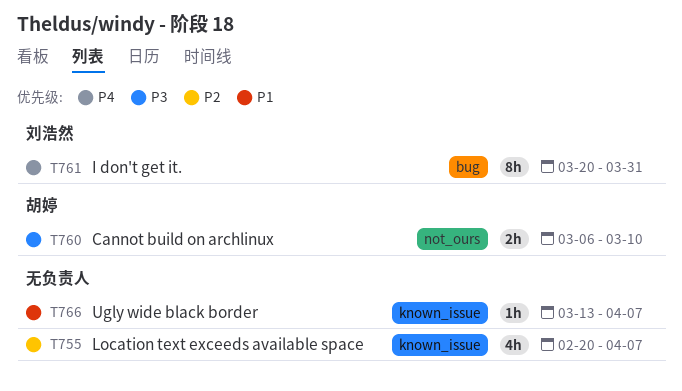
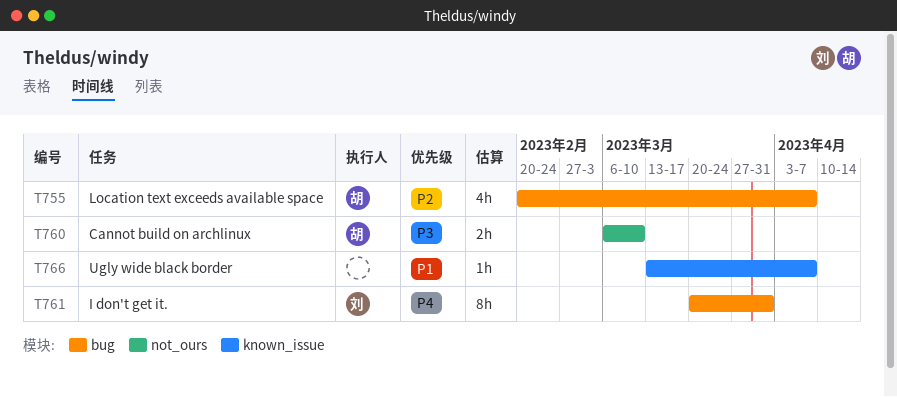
T755, owner: none -> 胡婷
T755, label: known_issue -> bug

